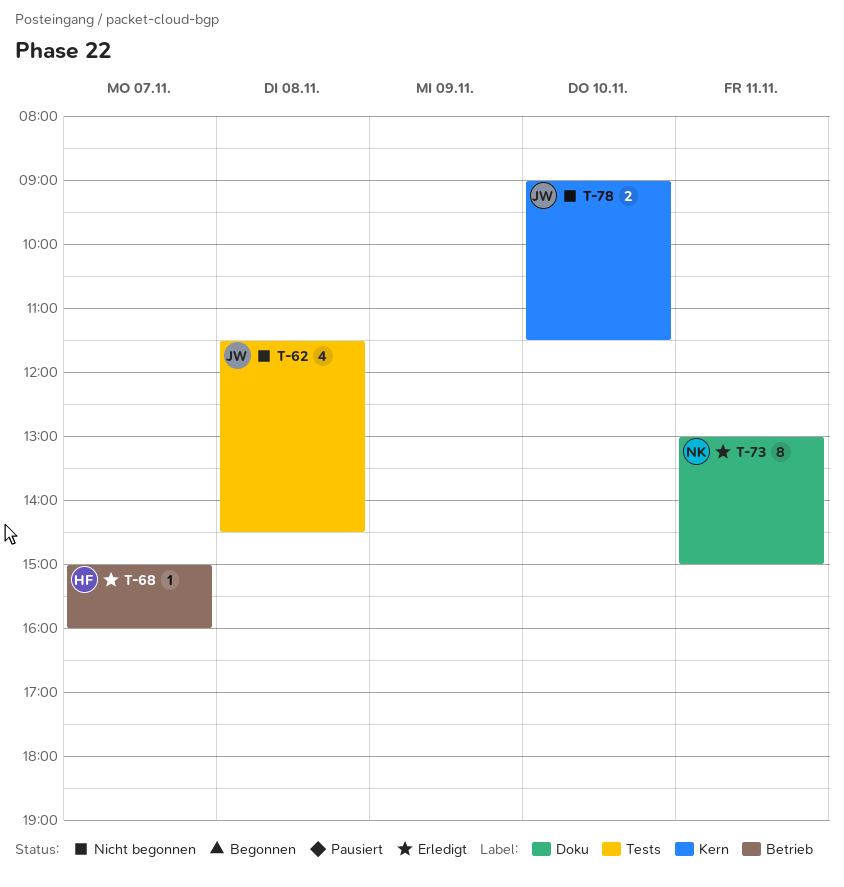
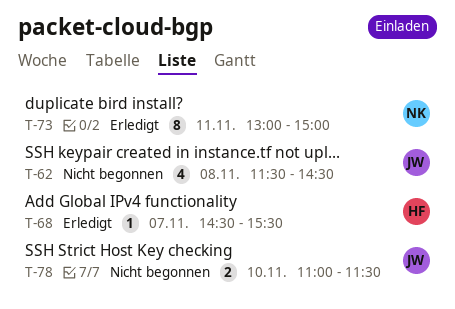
T-68, begins: 15:00 -> 14:30
T-68, ends: 16:00 -> 15:30
T-78, begins: 09:00 -> 11:00

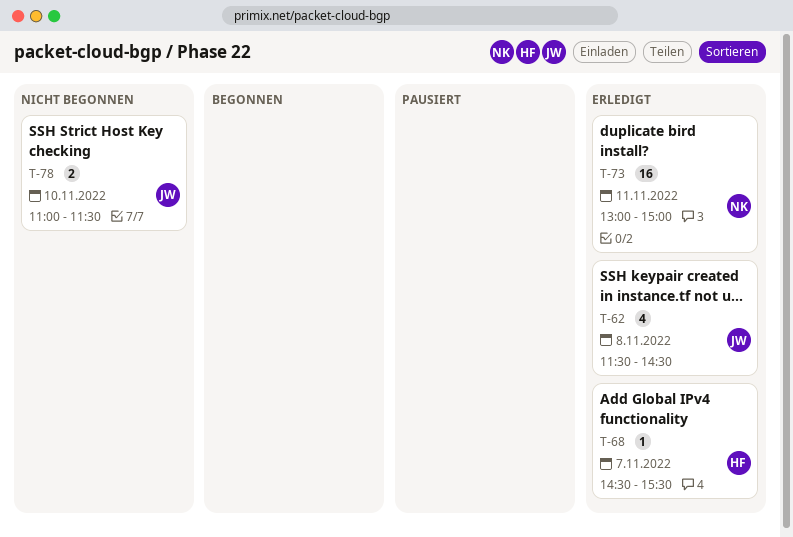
T-62, status: Nicht begonnen -> Erledigt
T-73, estimate: 8 -> 16

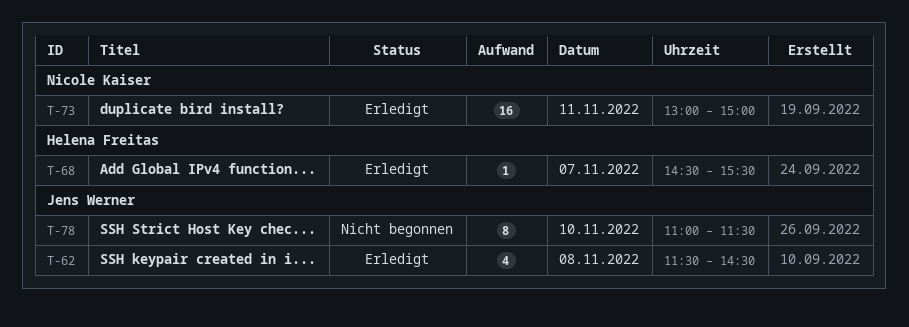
T-78, estimate: 2 -> 8

